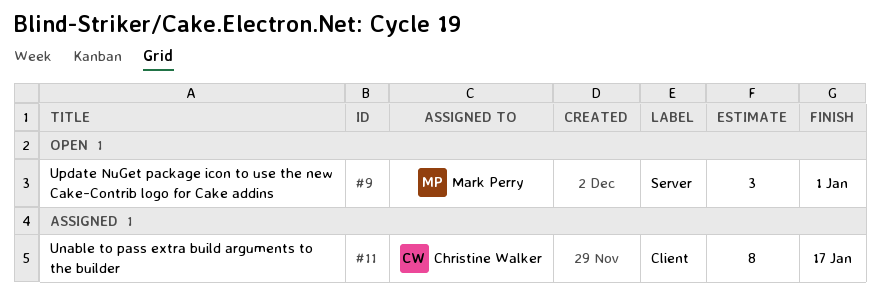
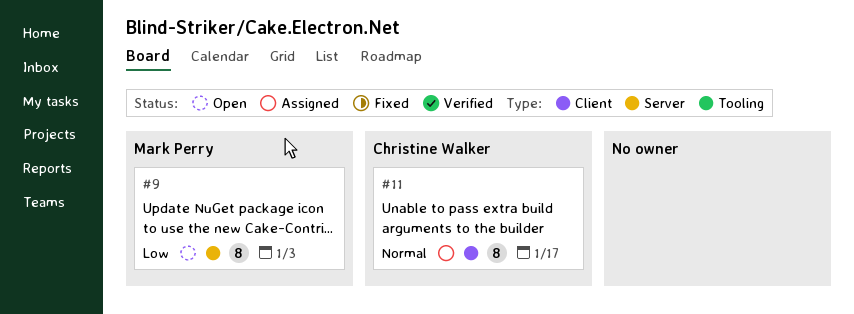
#9, estimate: 3 -> 8
#9, due: Jan 1 -> Jan 3

